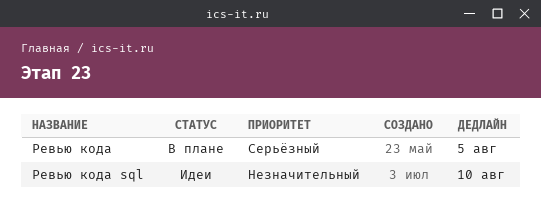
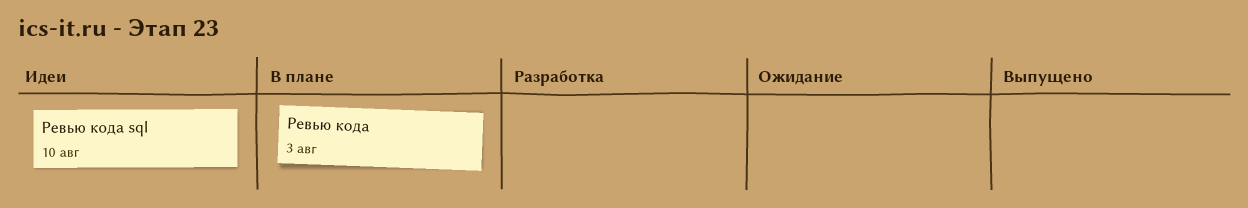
Ревью кода, due: Aug 5 -> Aug 3

